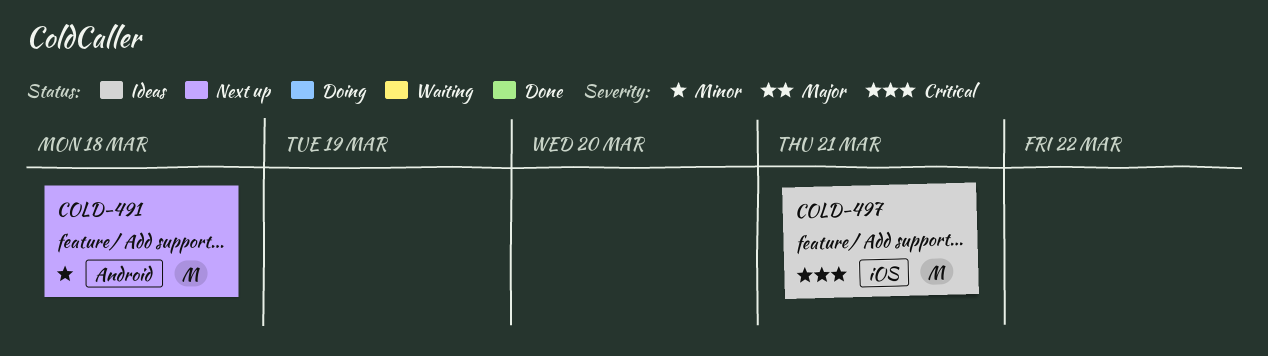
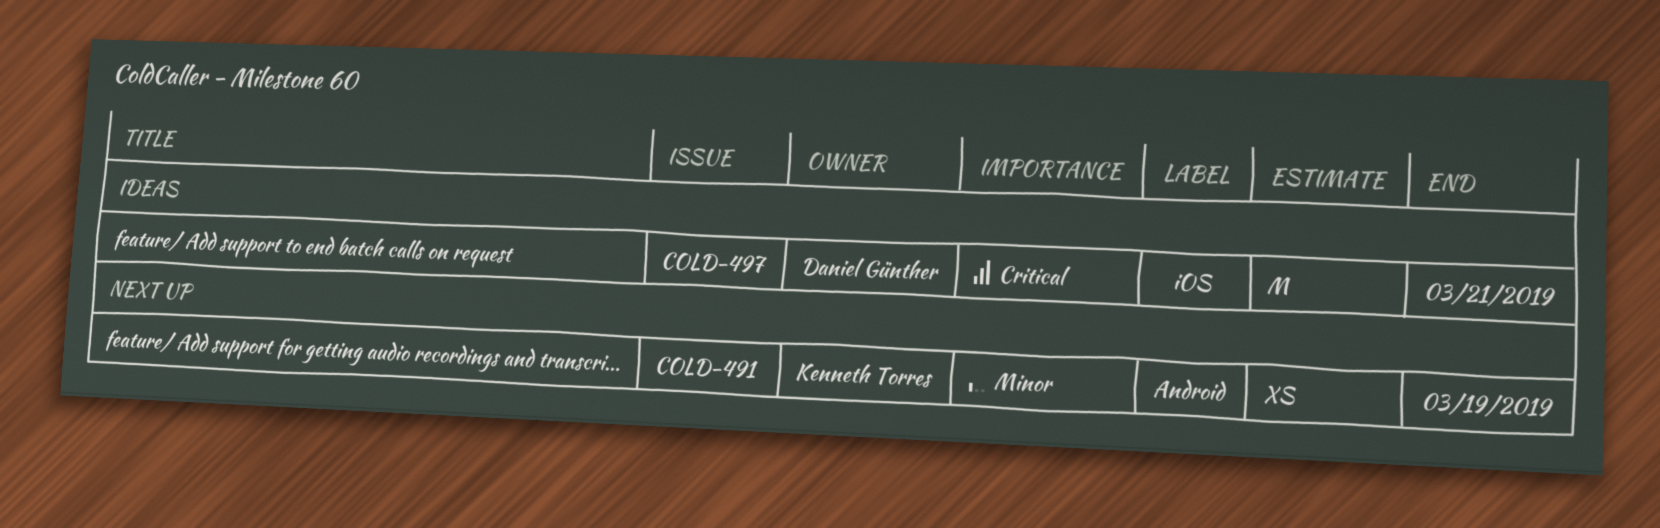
COLD-491, estimate: M -> XS
COLD-491, due: Mar 18 -> Mar 19

